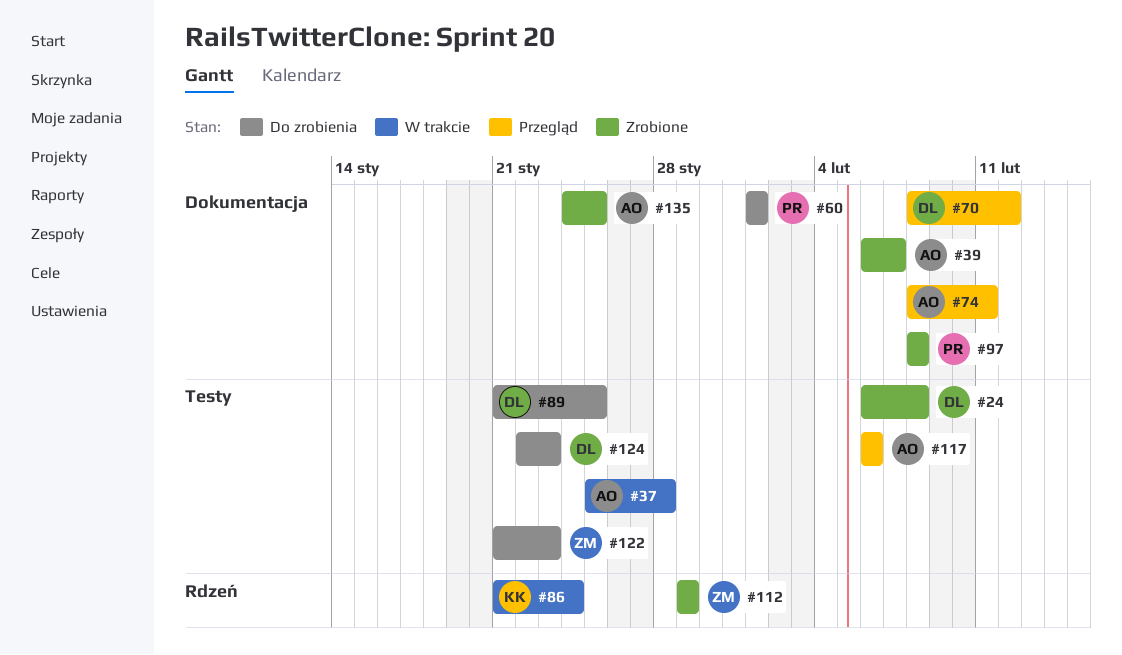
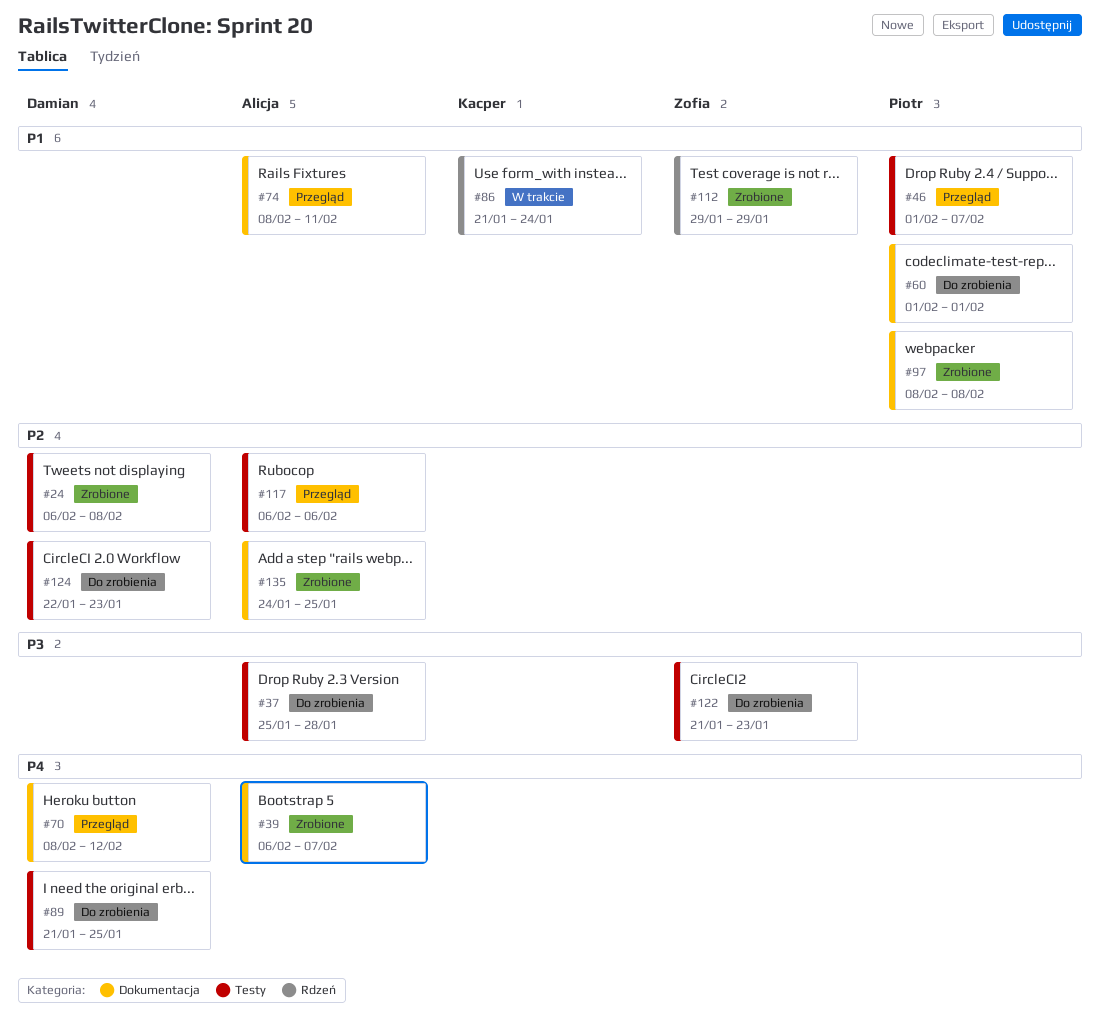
#37, status: W trakcie -> Do zrobienia
#46: none -> present

